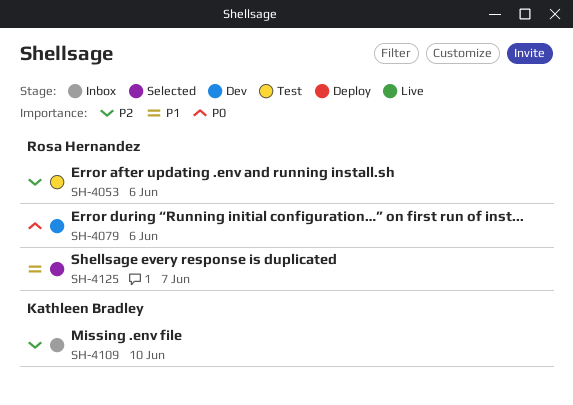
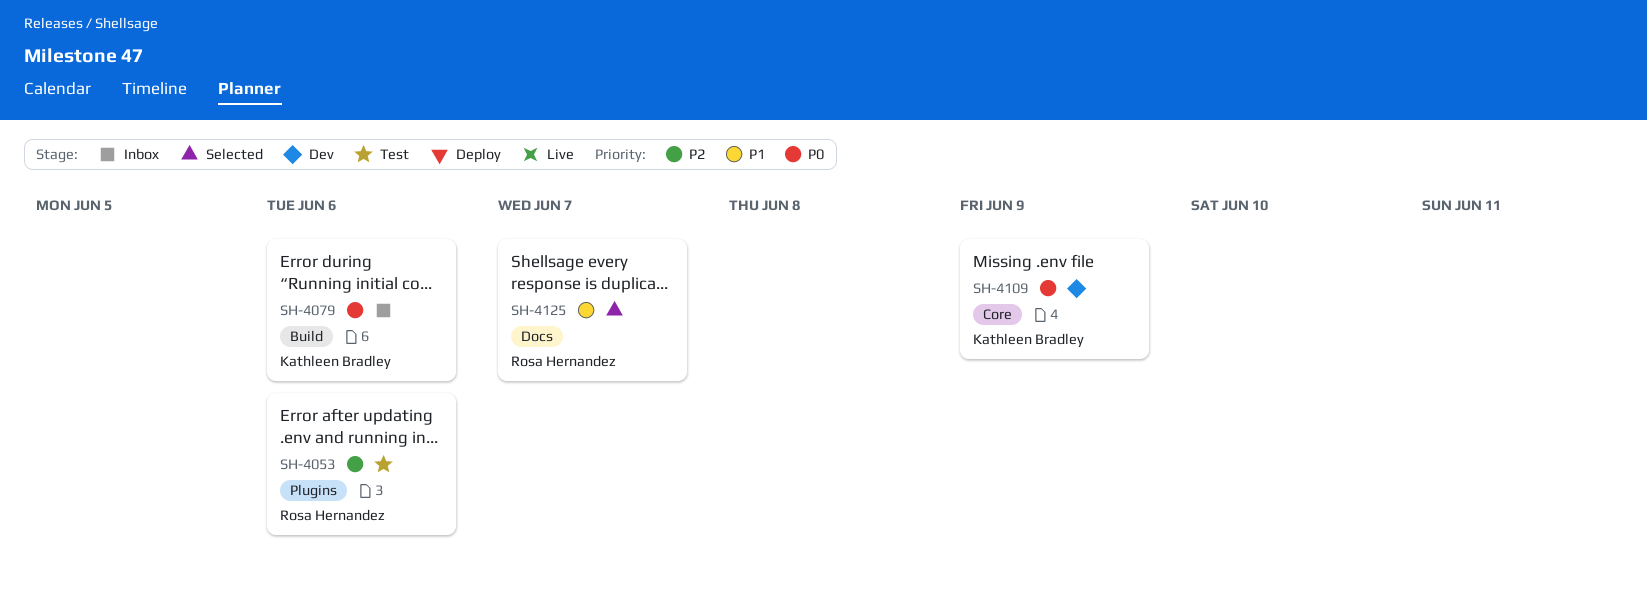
SH-4079, status: Dev -> Inbox
SH-4079, owner: Rosa Hernandez -> Kathleen Bradley
SH-4109, status: Inbox -> Dev
SH-4109, priority: P2 -> P0
SH-4109, due: Jun 10 -> Jun 9

